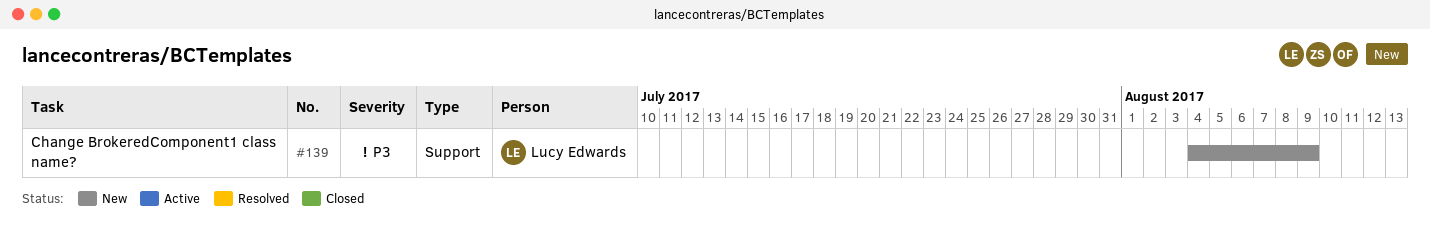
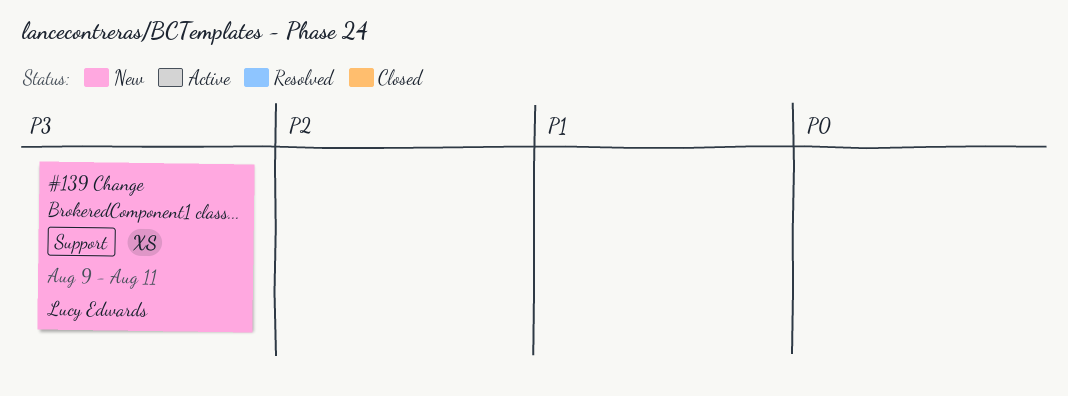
#139, start: Aug 4 -> Aug 9
#139, due: Aug 9 -> Aug 11

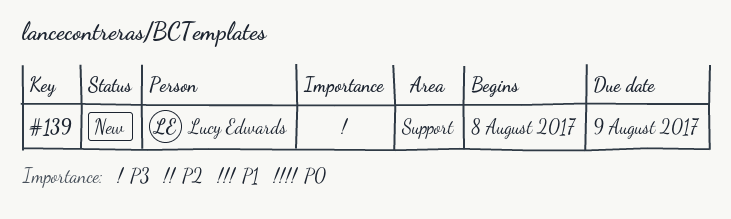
#139, start: Aug 9 -> Aug 8
#139, due: Aug 11 -> Aug 9

